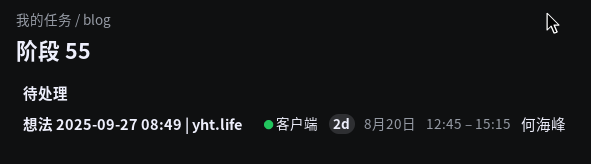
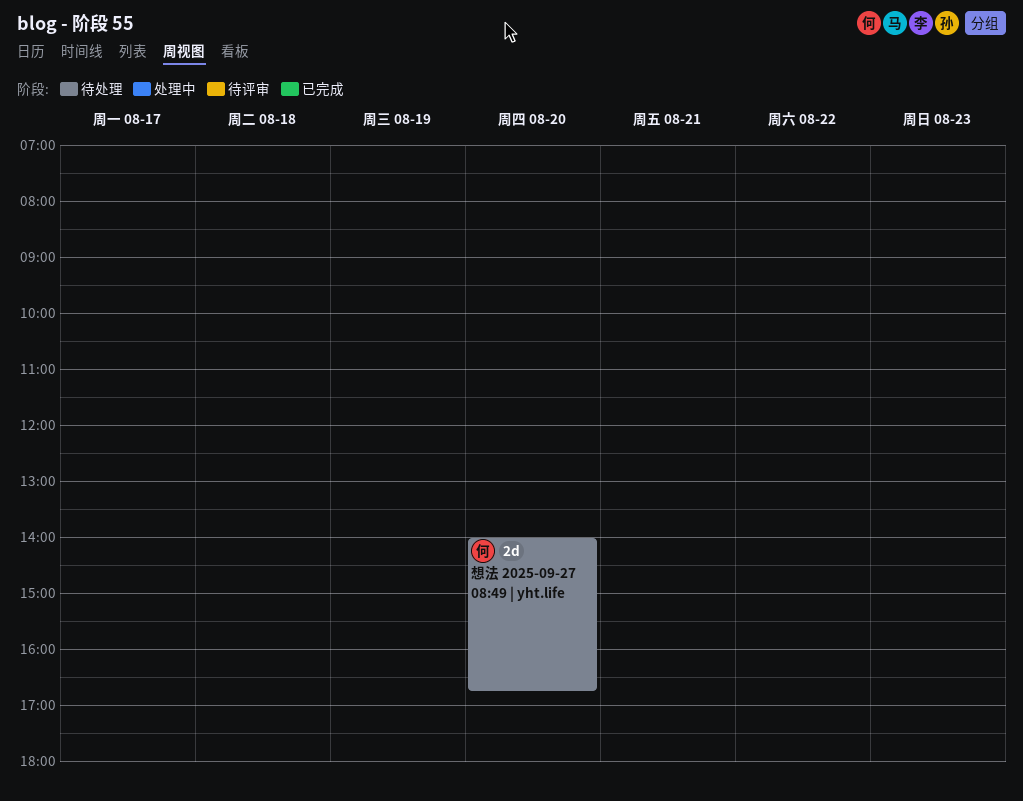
想法 2025-09-27 08:49 | yht.life, begins: 12:45 -> 14:00
想法 2025-09-27 08:49 | yht.life, ends: 15:15 -> 16:45

